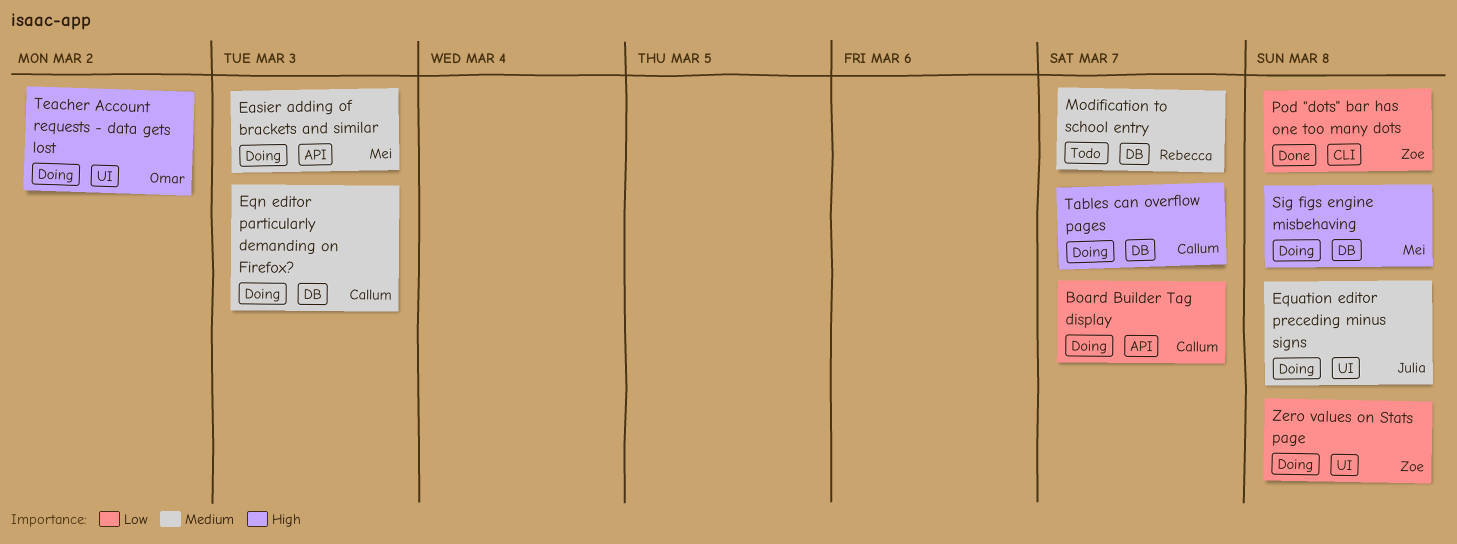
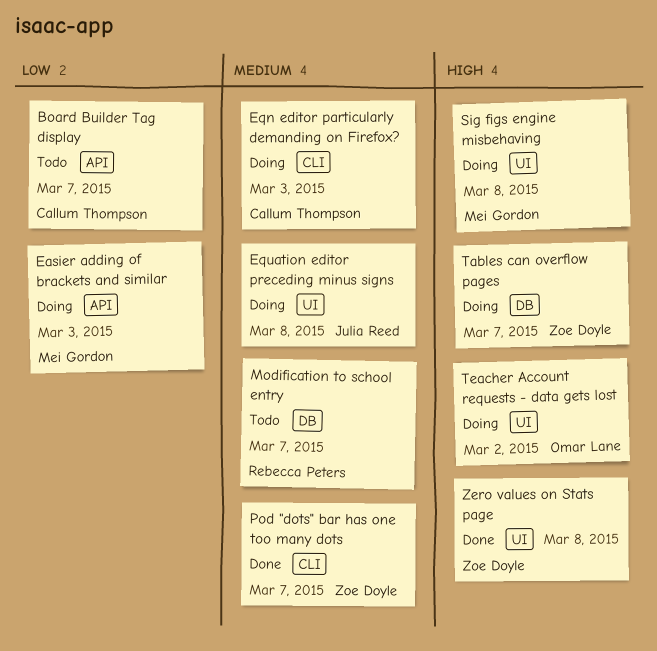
Board Builder Tag display, status: Doing -> Todo
Easier adding of brackets and similar, priority: Medium -> Low
Eqn editor particularly demanding on Firefox?, label: DB -> CLI
Pod "dots" bar has one too many dots, priority: Low -> Medium
Pod "dots" bar has one too many dots, due: Mar 8 -> Mar 7
Sig figs engine misbehaving, label: DB -> UI
Tables can overflow pages, owner: Callum Thompson -> Zoe Doyle
Zero values on Stats page, status: Doing -> Done
Zero values on Stats page, priority: Low -> High

